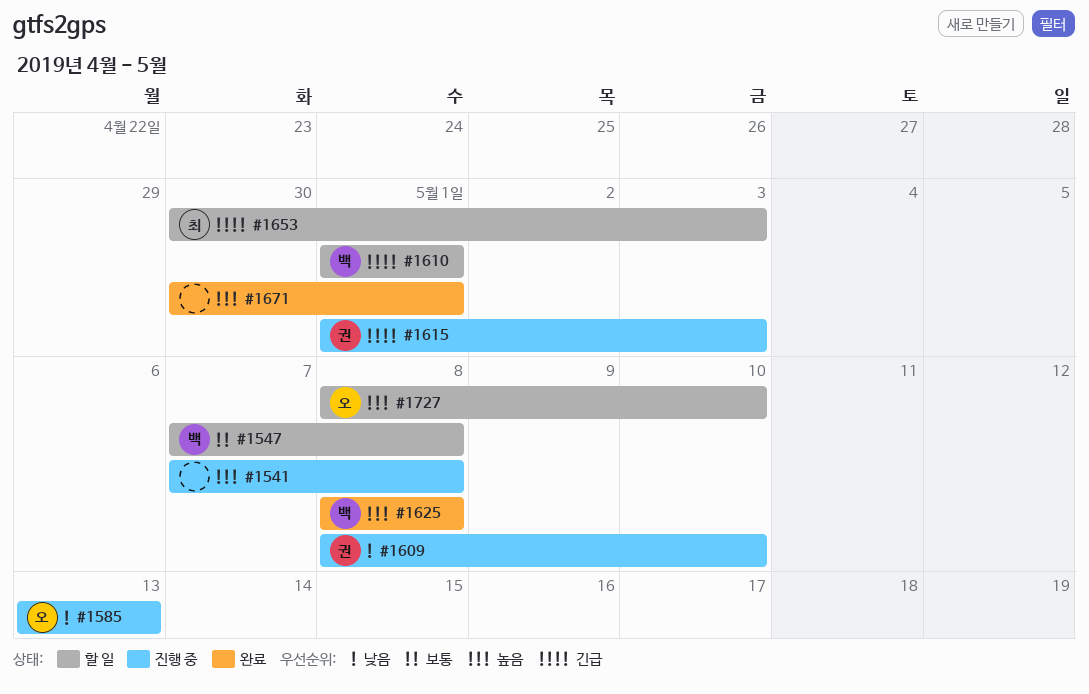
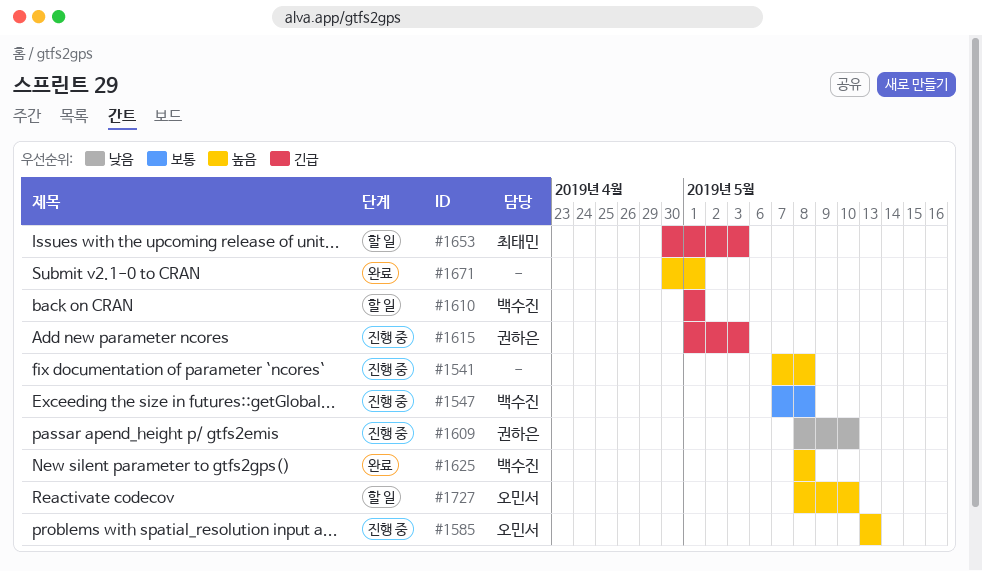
#1547, status: 할 일 -> 진행 중
#1585, priority: 낮음 -> 높음

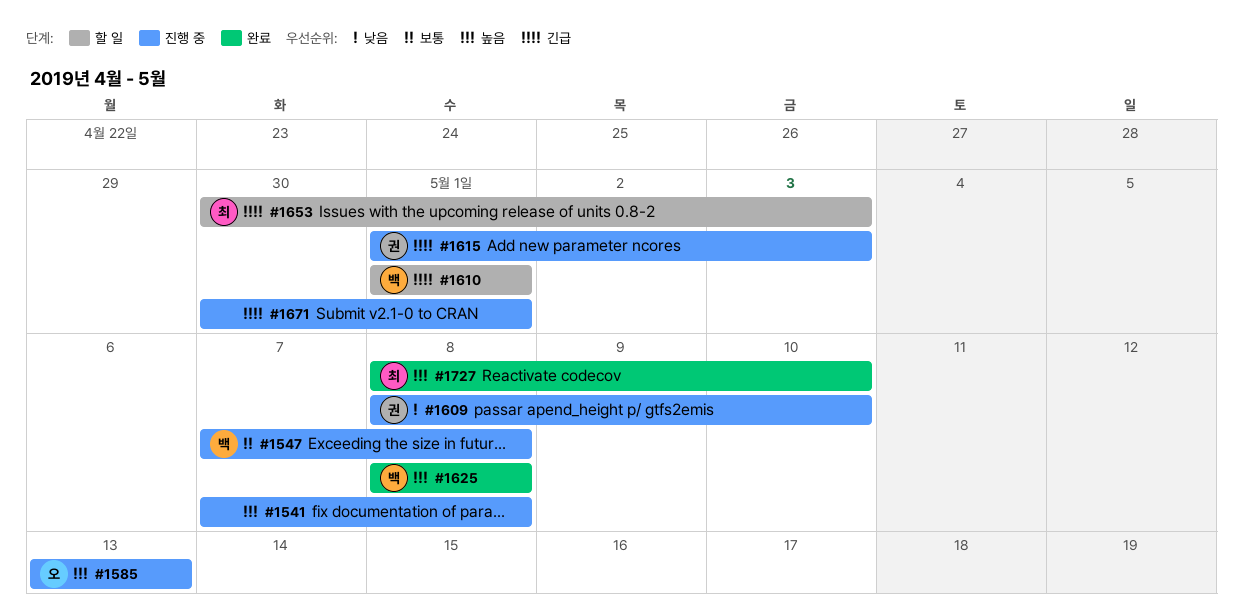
#1671, status: 완료 -> 진행 중
#1671, priority: 높음 -> 긴급
#1727, status: 할 일 -> 완료
#1727, owner: 오민서 -> 최태민

